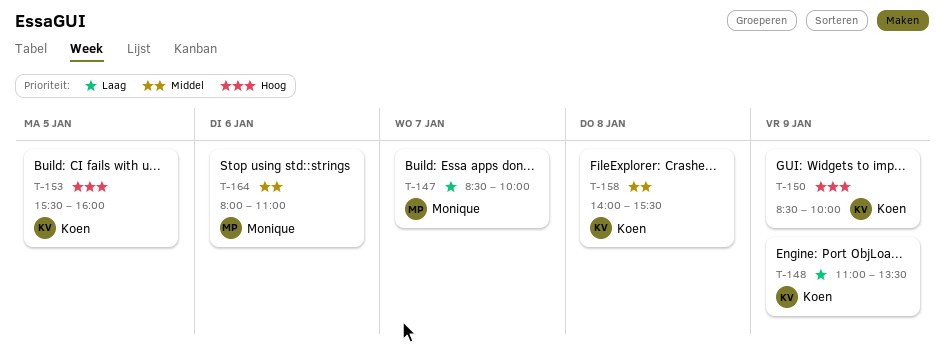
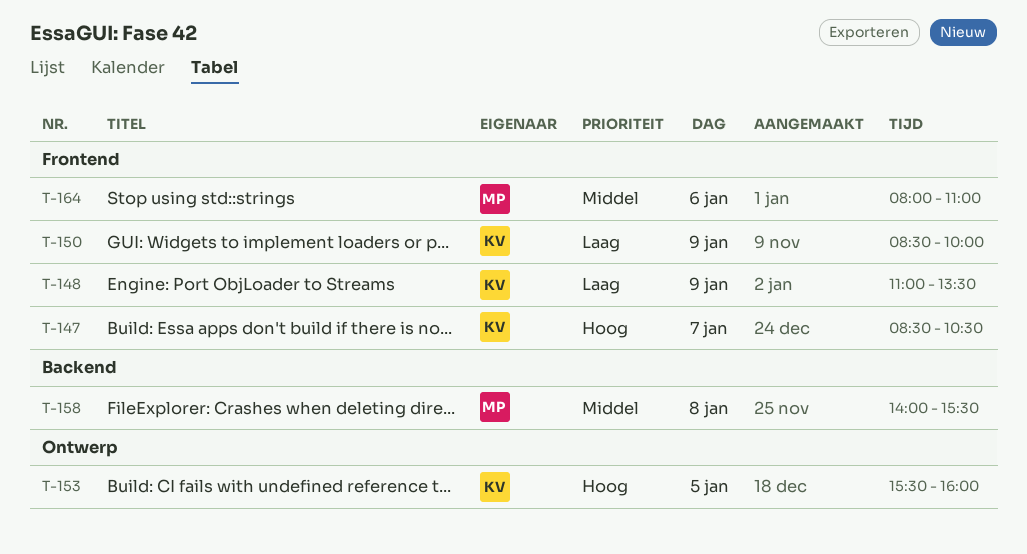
T-147, owner: Monique -> Koen
T-147, priority: Laag -> Hoog
T-147, ends: 10:00 -> 10:30
T-150, priority: Hoog -> Laag
T-158, owner: Koen -> Monique

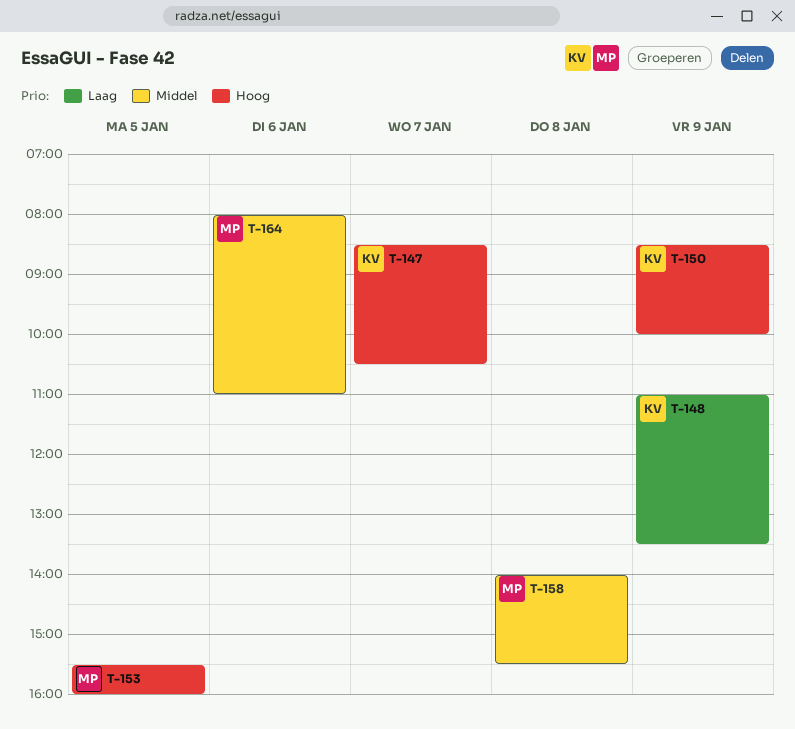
T-150, priority: Laag -> Hoog
T-153, owner: KV -> MP

